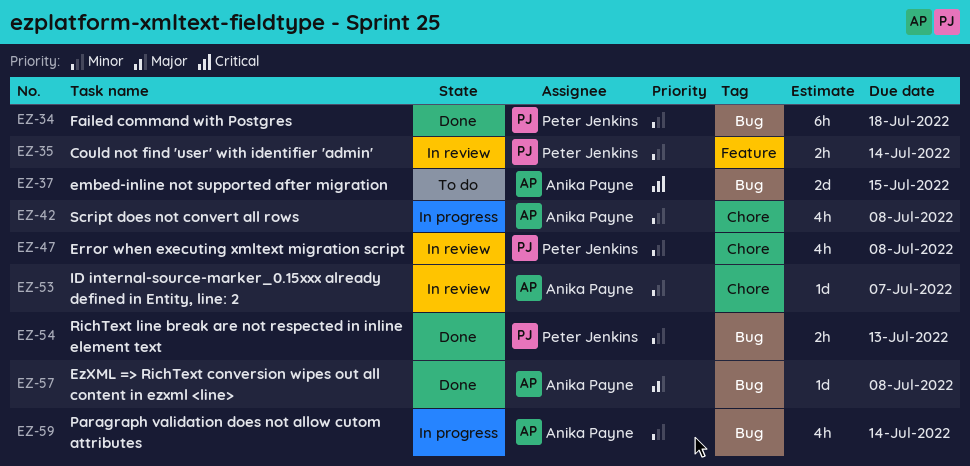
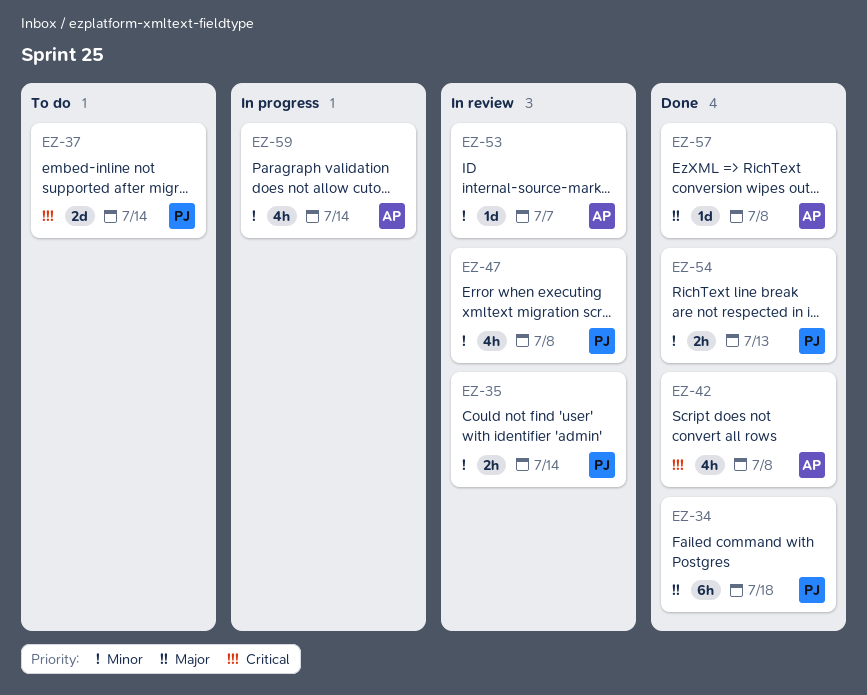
EZ-34, priority: Minor -> Major
EZ-37, owner: Anika Payne -> Peter Jenkins
EZ-37, due: Jul 15 -> Jul 14
EZ-42, status: In progress -> Done
EZ-42, priority: Minor -> Critical

